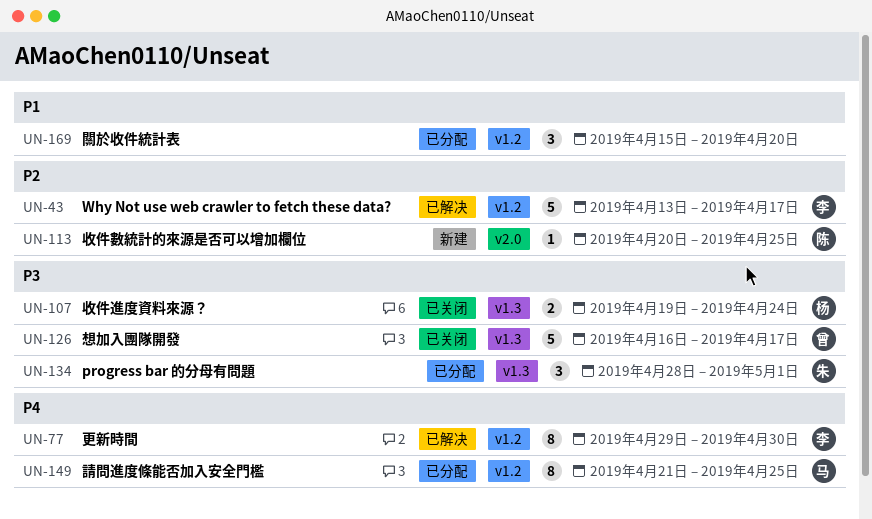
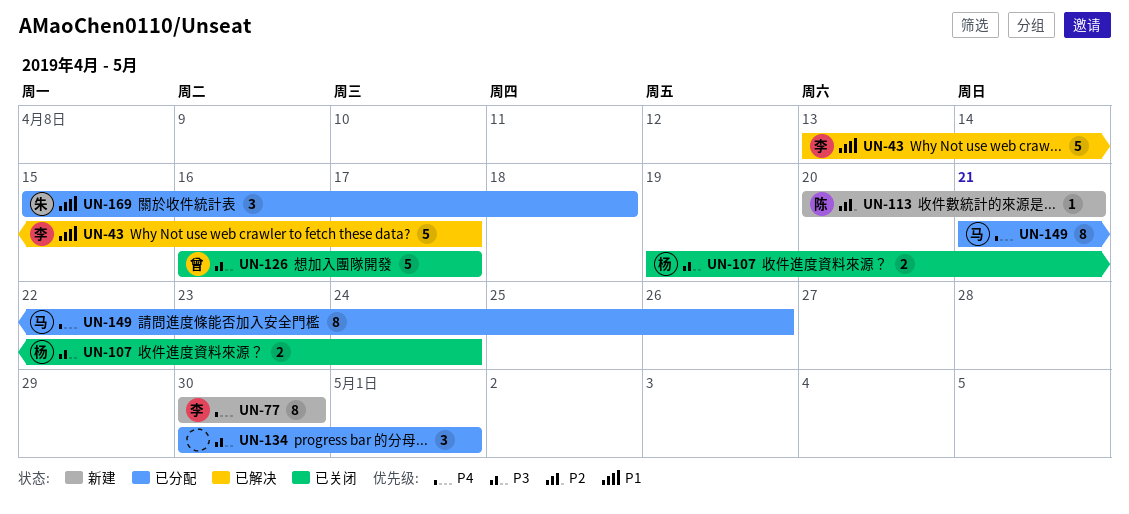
UN-43, priority: P2 -> P1
UN-77, status: 已解决 -> 新建
UN-77, start: Apr 29 -> Apr 30
UN-113, due: Apr 25 -> Apr 21
UN-134, owner: 朱 -> none
UN-134, start: Apr 28 -> Apr 30
UN-149, due: Apr 25 -> Apr 26
UN-169, owner: none -> 朱
UN-169, due: Apr 20 -> Apr 18

